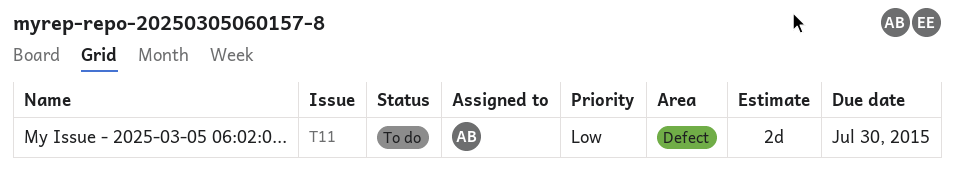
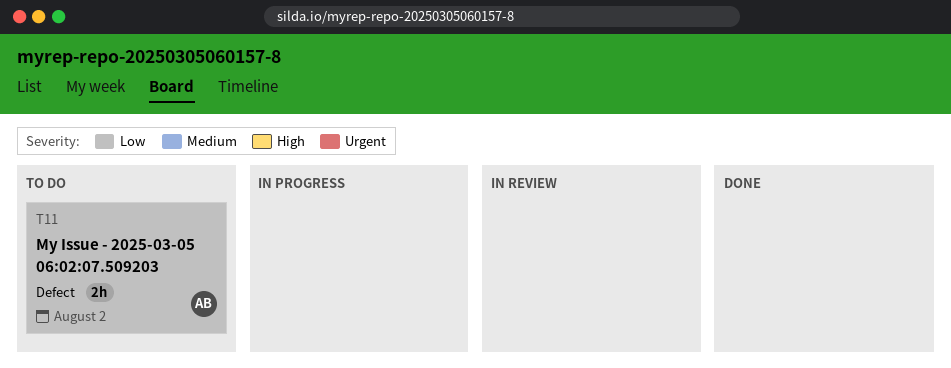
T11, estimate: 2d -> 2h
T11, due: Jul 30 -> Aug 2

